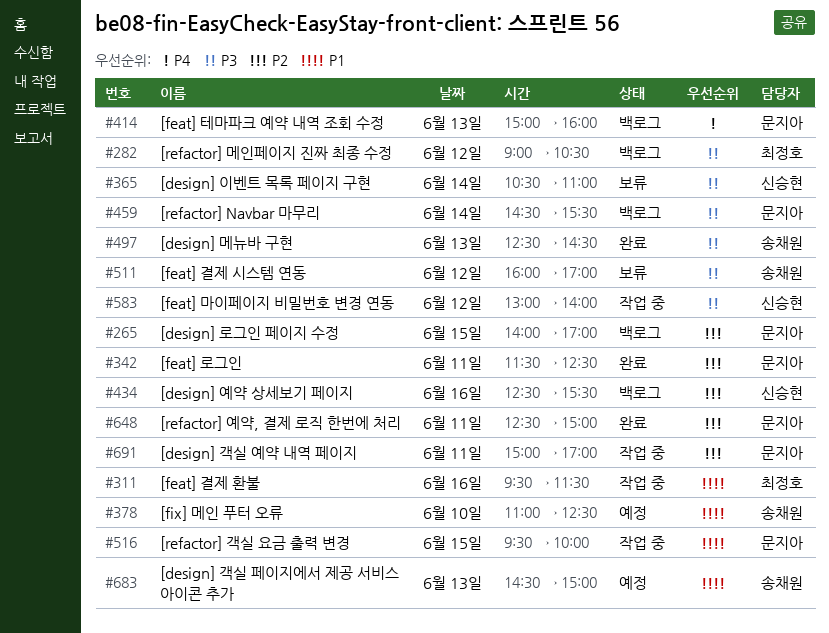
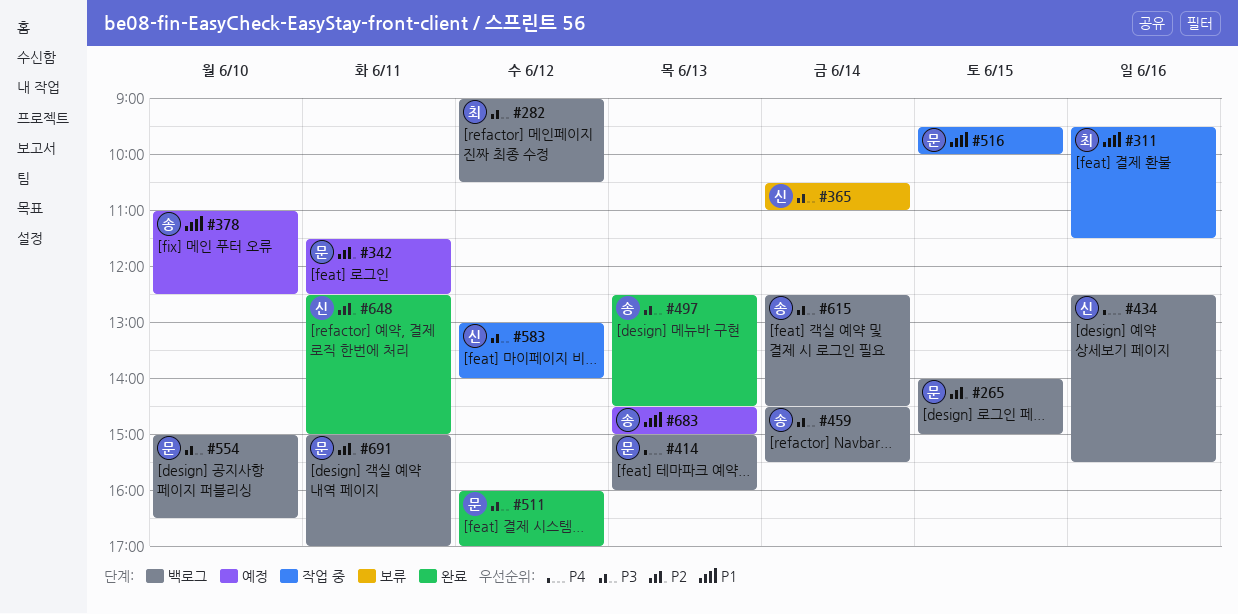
#265, ends: 17:00 -> 15:00
#342, status: 완료 -> 예정
#434, priority: P2 -> P4
#459, owner: 문지아 -> 송채원
#511, status: 보류 -> 완료
#511, owner: 송채원 -> 문지아
#554: none -> present
#615: none -> present
#648, owner: 문지아 -> 신승현
#691, status: 작업 중 -> 백로그

